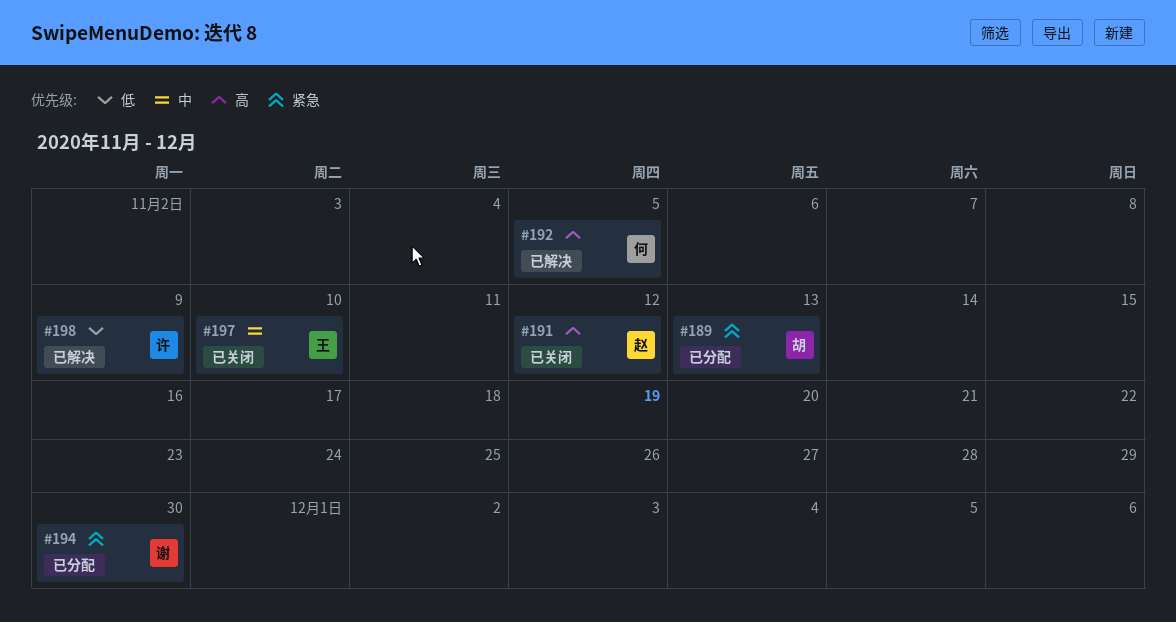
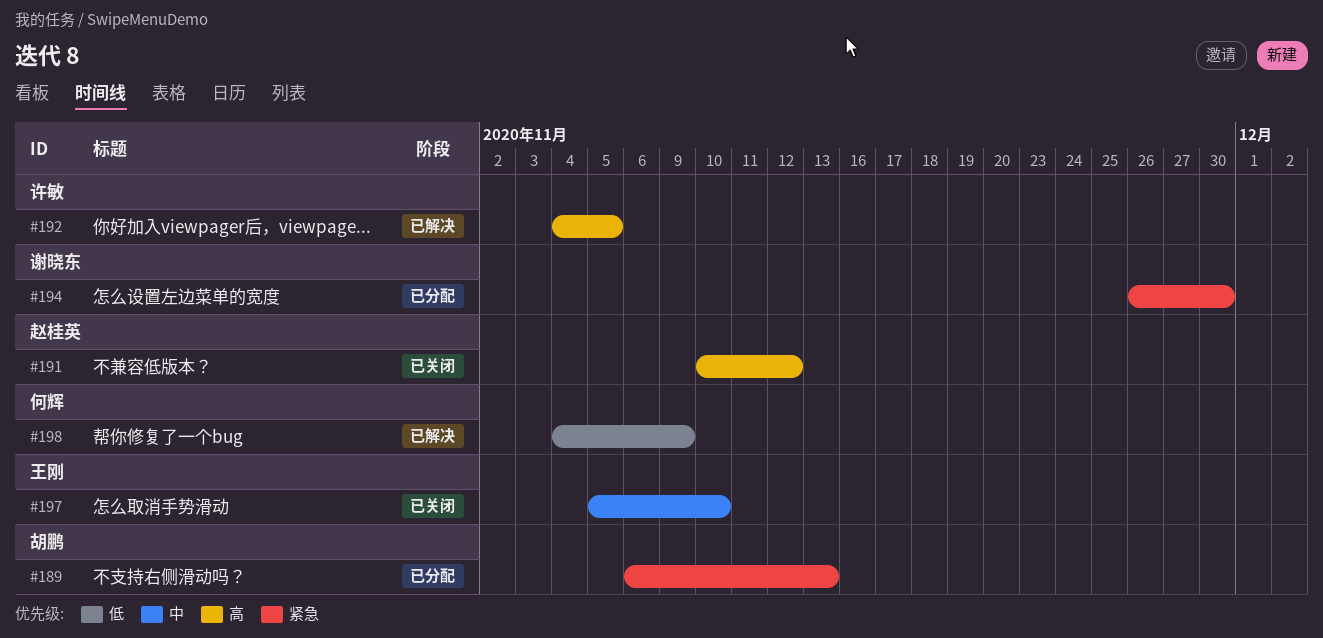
#192, owner: 何辉 -> 许敏
#198, owner: 许敏 -> 何辉

